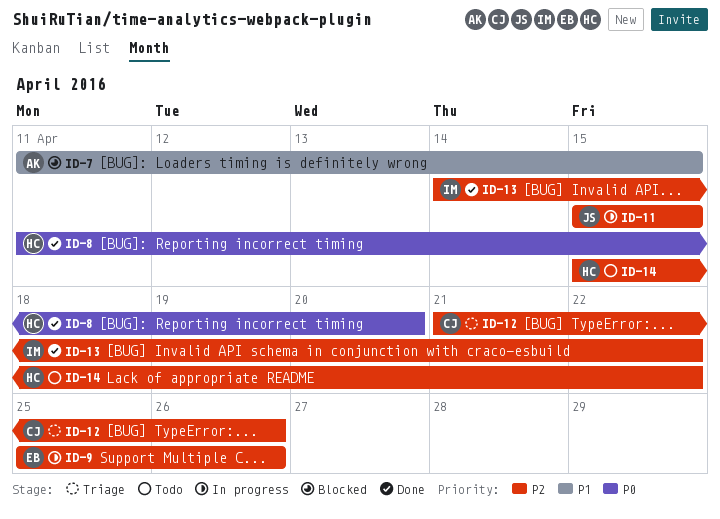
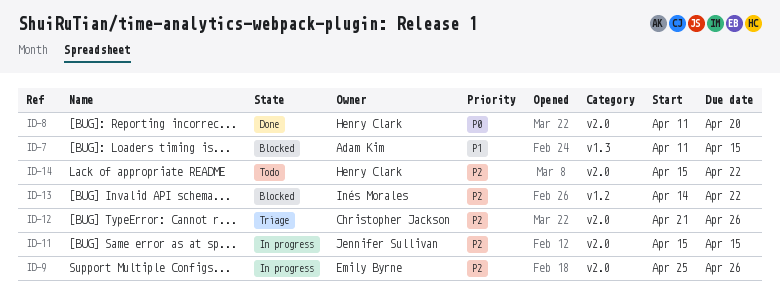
ID-13, status: Done -> Blocked

